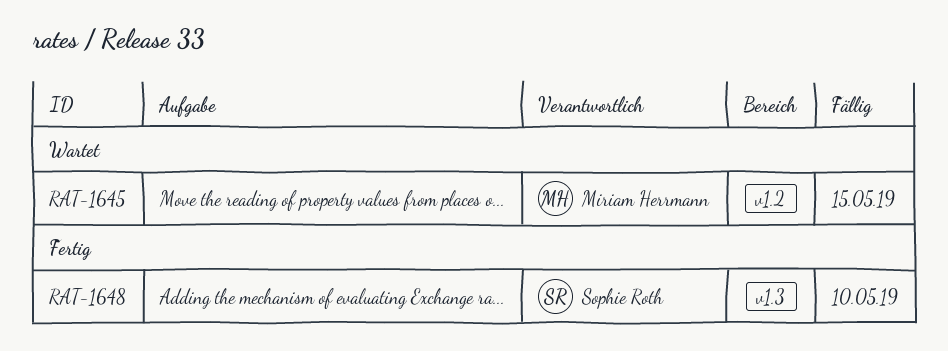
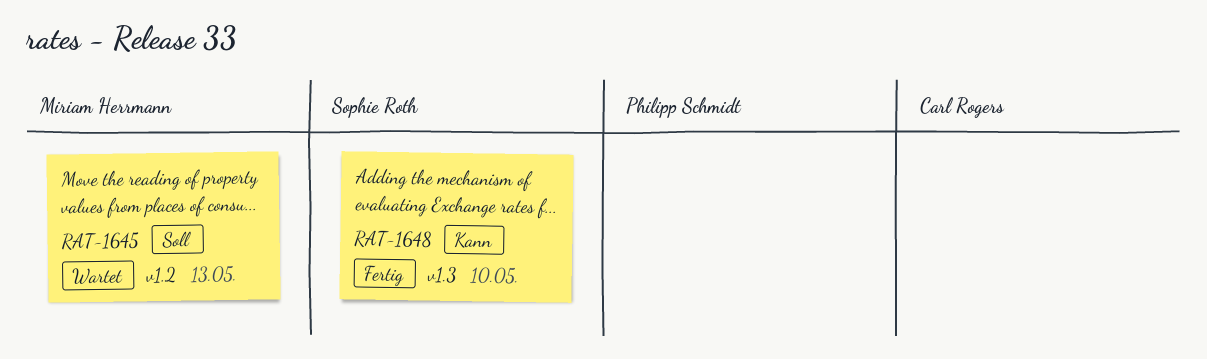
RAT-1645, due: May 15 -> May 13

